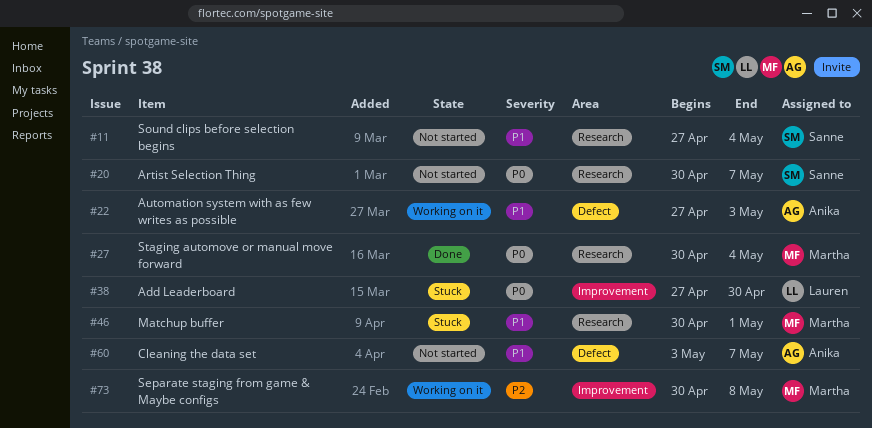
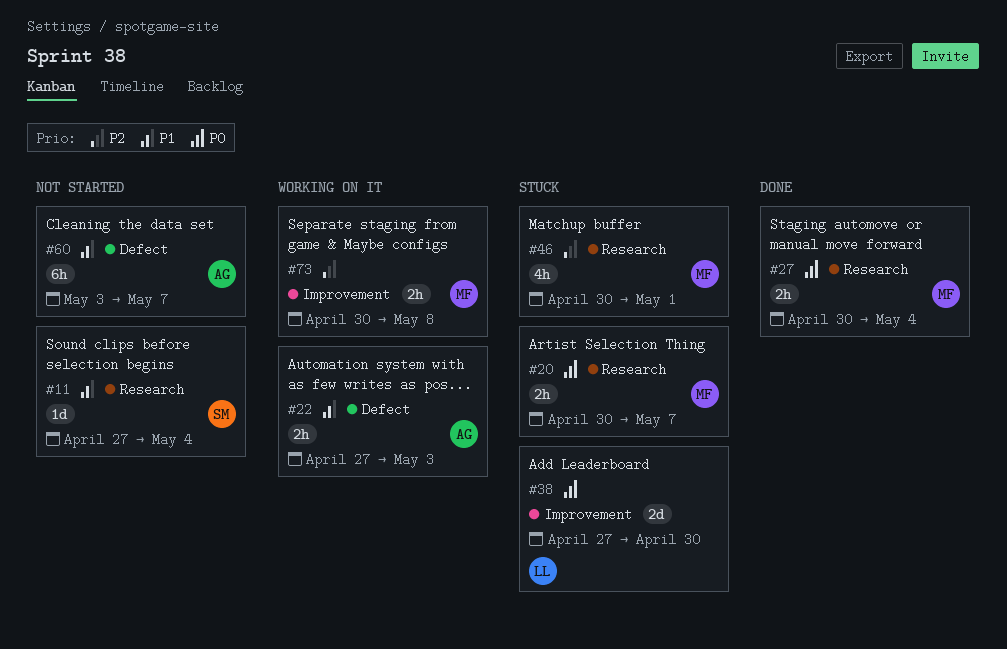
#20, status: Not started -> Stuck
#20, owner: Sanne -> Martha
#46, priority: P1 -> P2

